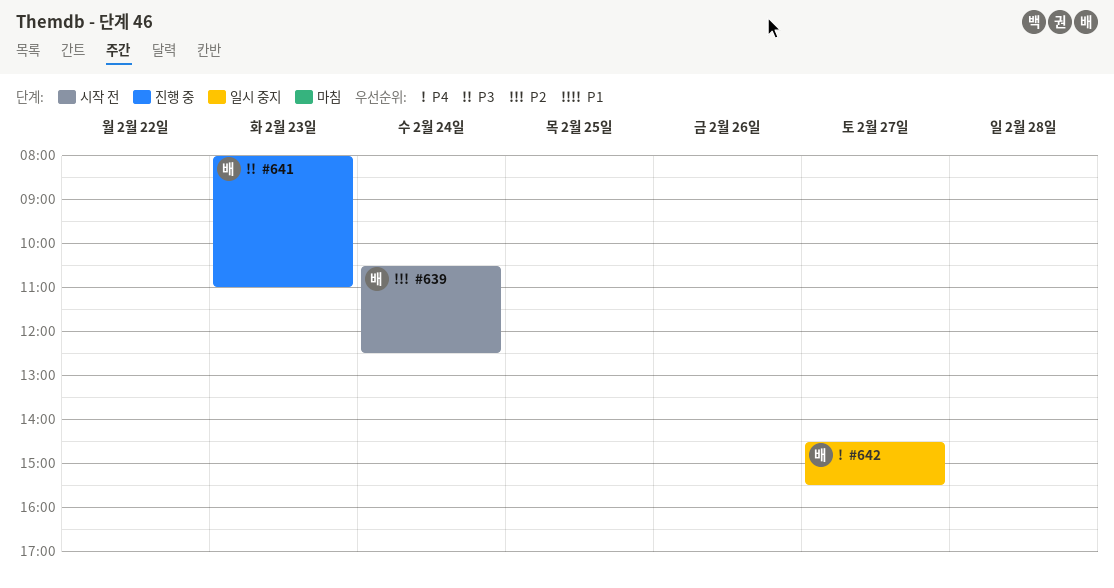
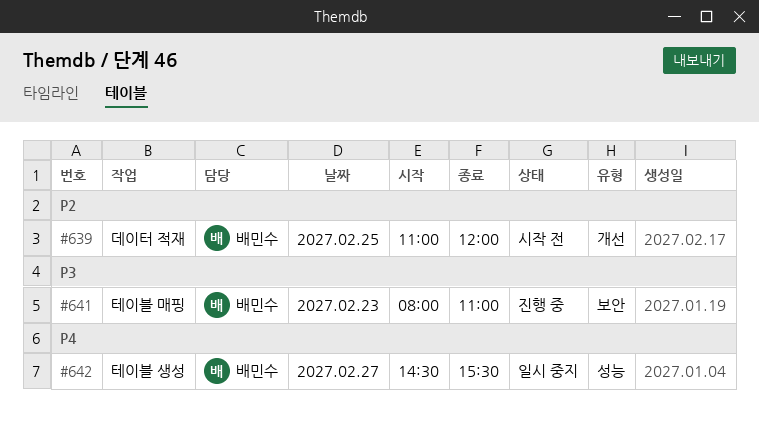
#639, day: Feb 24 -> Feb 25
#639, begins: 10:30 -> 11:00
#639, ends: 12:30 -> 12:00

